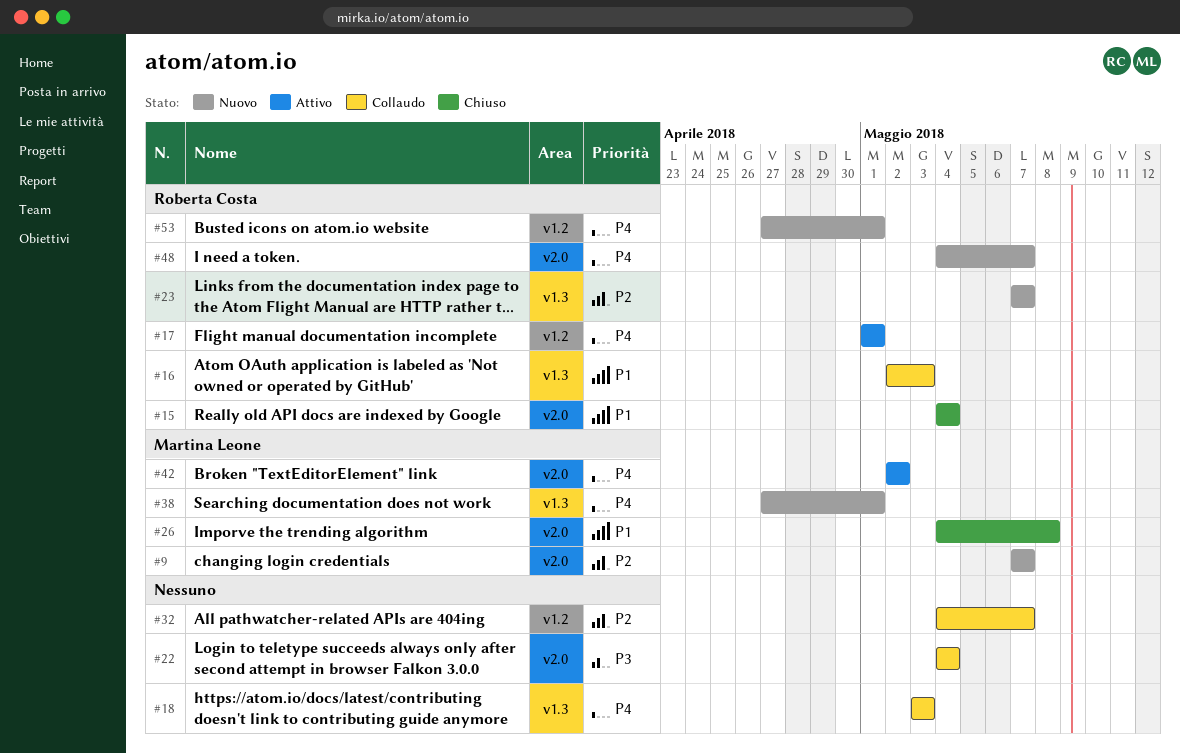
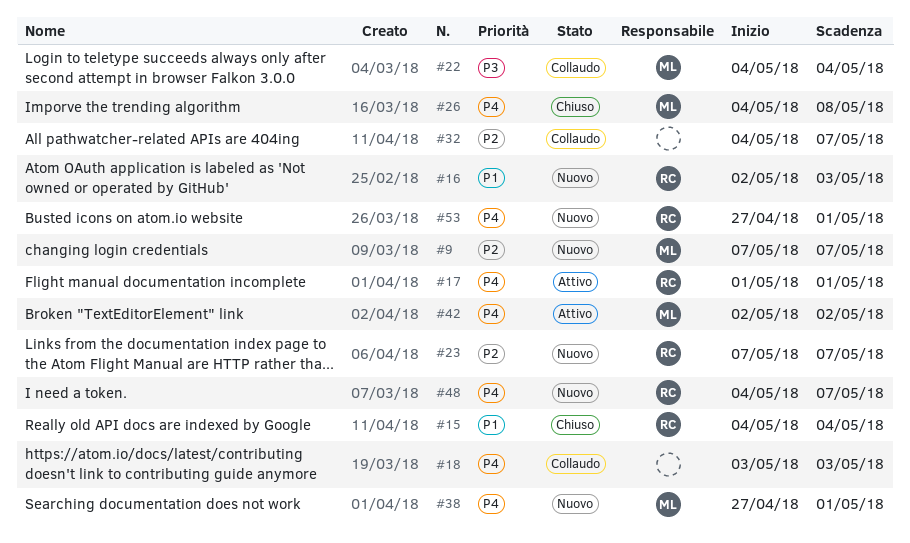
#16, status: Collaudo -> Nuovo
#22, owner: none -> Martina Leone
#26, priority: P1 -> P4

